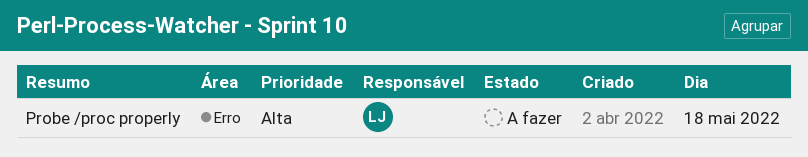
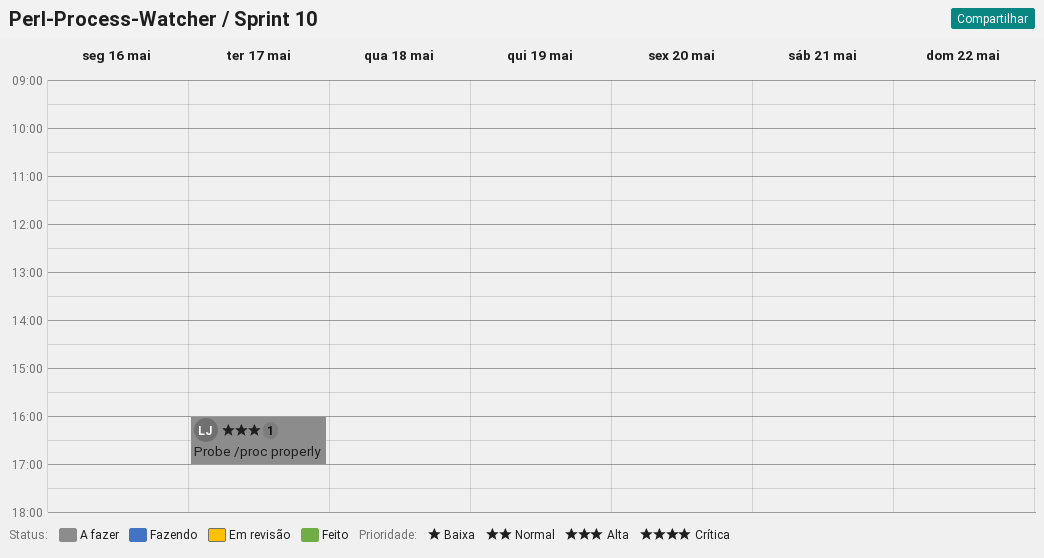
Probe /proc properly, day: May 18 -> May 17

